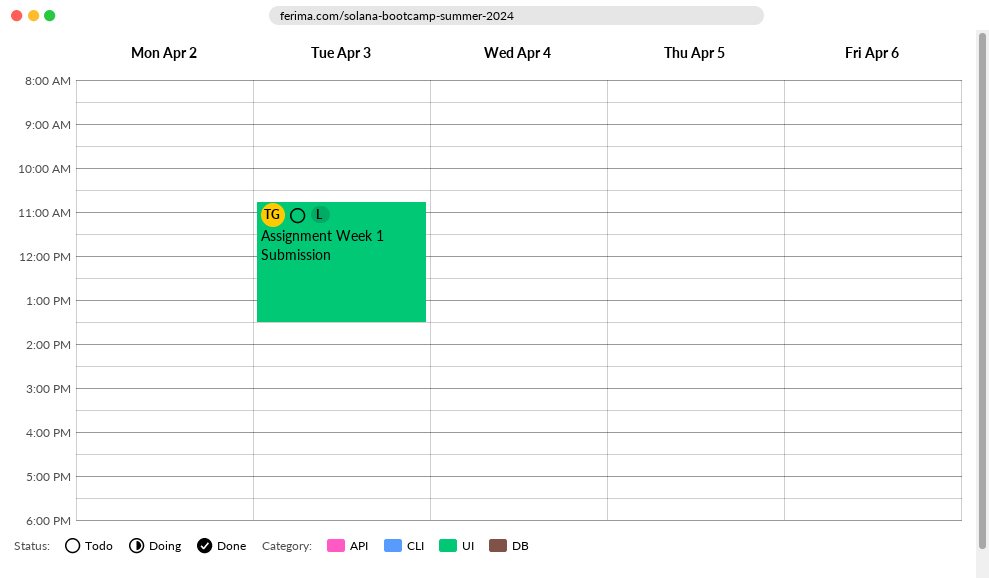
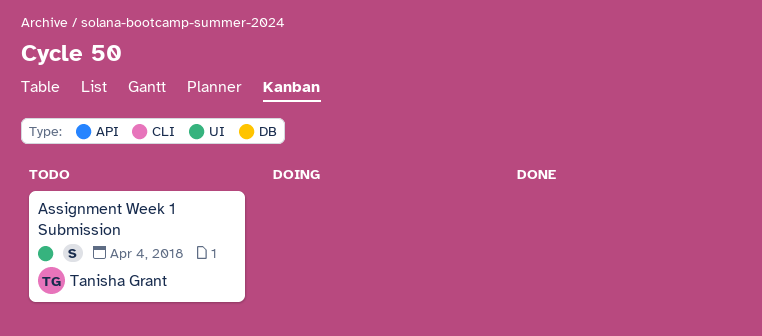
Assignment Week 1 Submission, estimate: L -> S
Assignment Week 1 Submission, day: Apr 3 -> Apr 4

